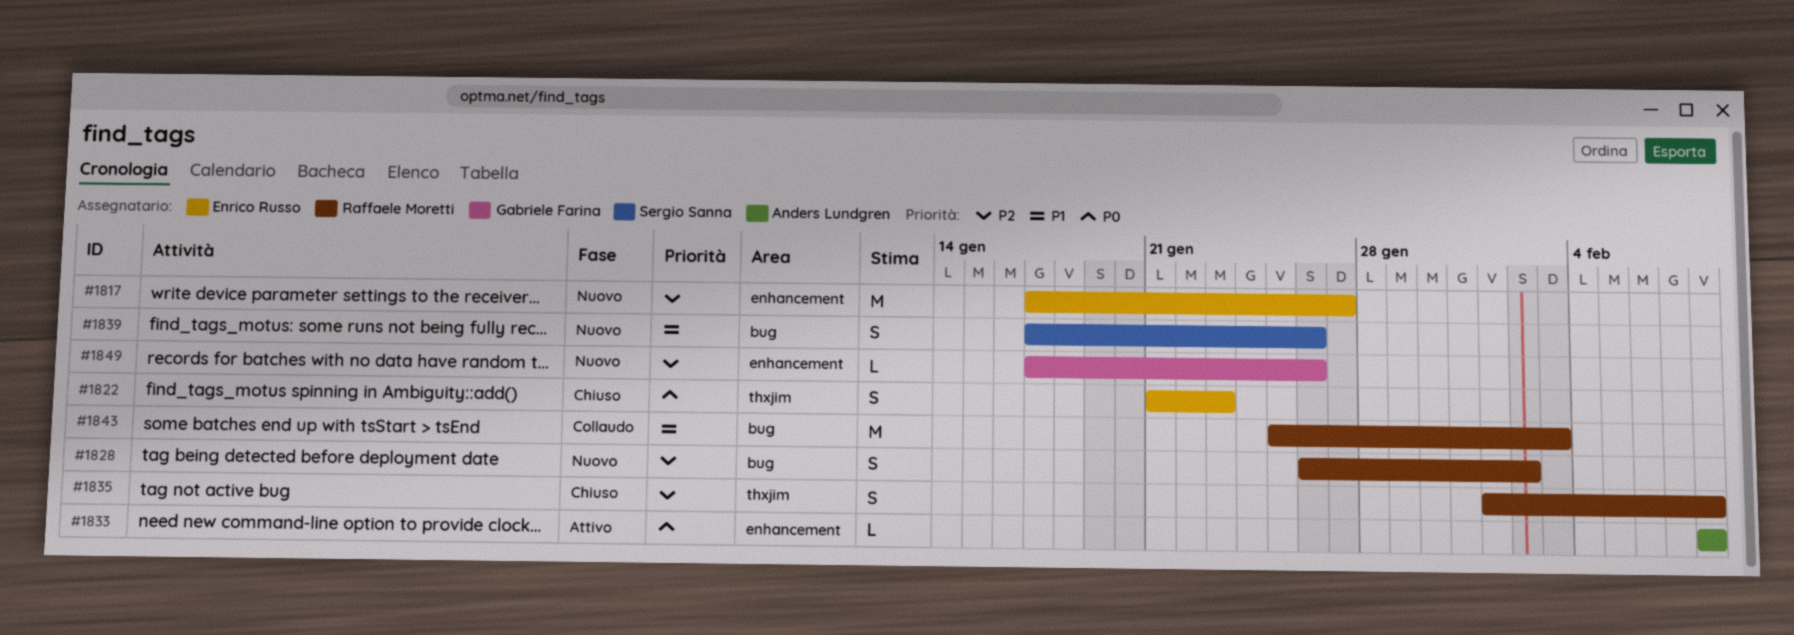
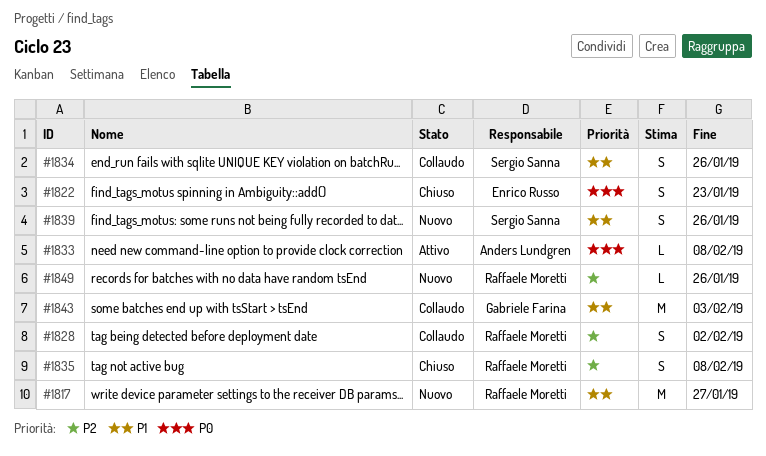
#1817, owner: Enrico Russo -> Raffaele Moretti
#1817, priority: P2 -> P1
#1828, status: Nuovo -> Collaudo
#1834: none -> present
#1843, owner: Raffaele Moretti -> Gabriele Farina
#1849, owner: Gabriele Farina -> Raffaele Moretti

